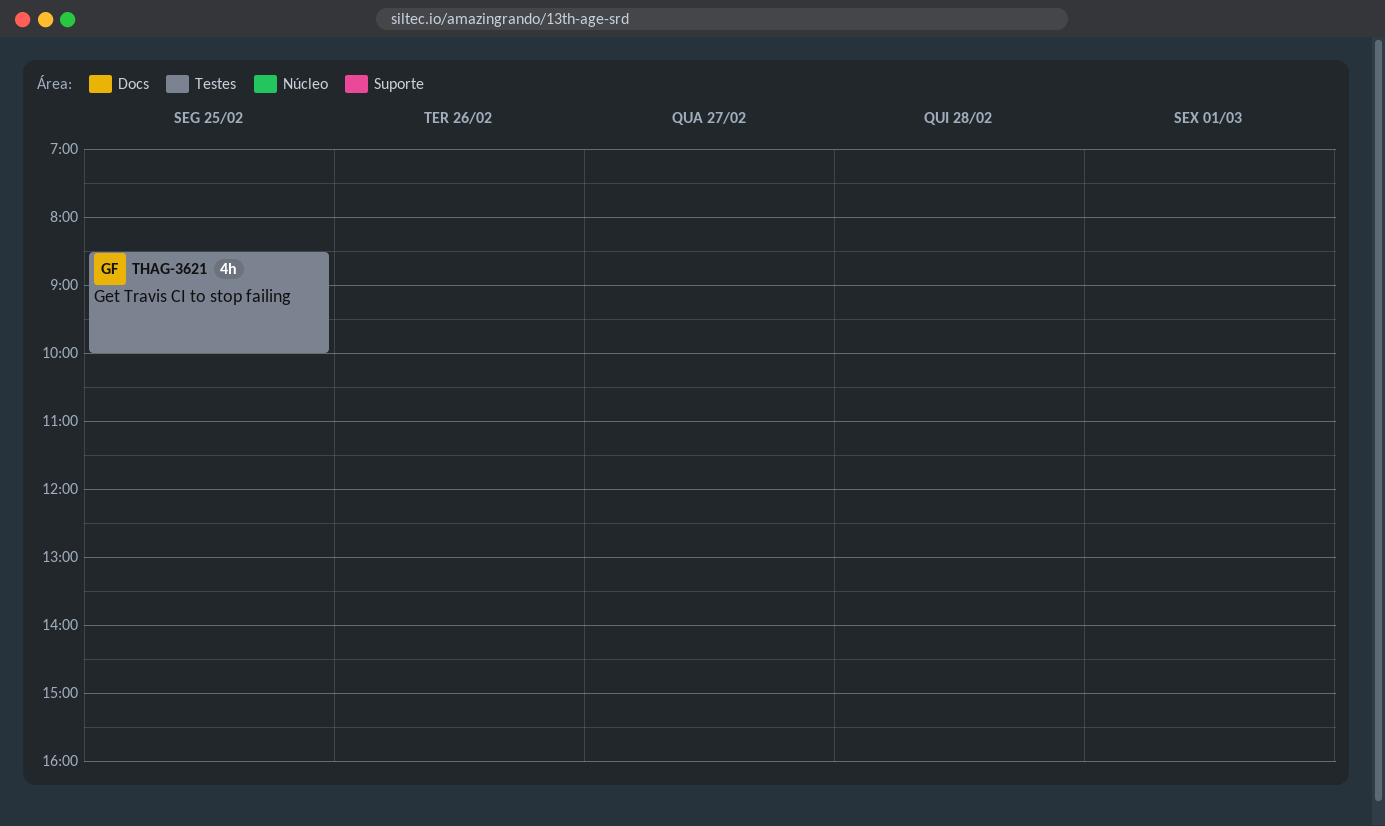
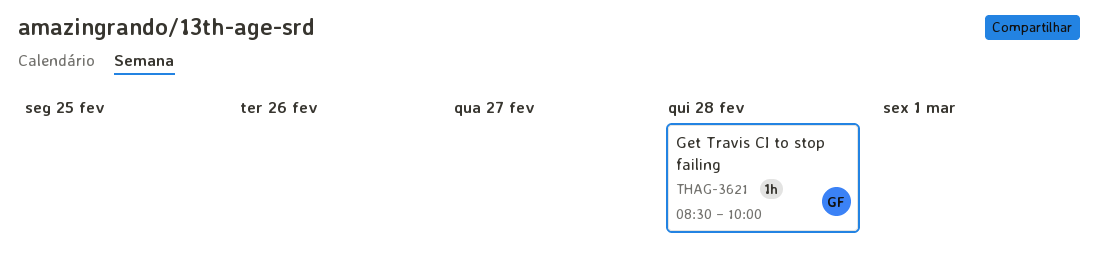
THAG-3621, estimate: 4h -> 1h
THAG-3621, day: Feb 25 -> Feb 28

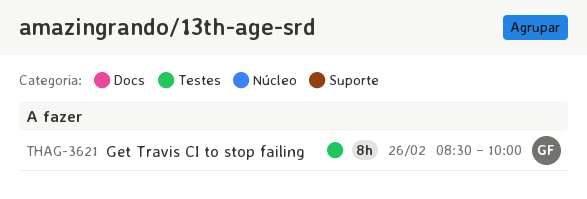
THAG-3621, estimate: 1h -> 8h
THAG-3621, day: Feb 28 -> Feb 26

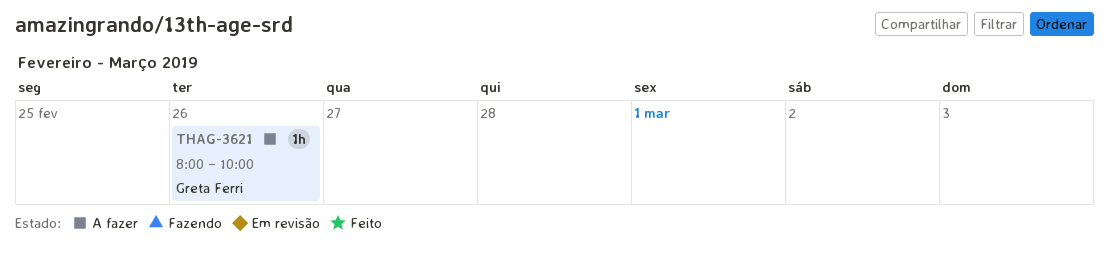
THAG-3621, estimate: 8h -> 1h
THAG-3621, begins: 08:30 -> 08:00

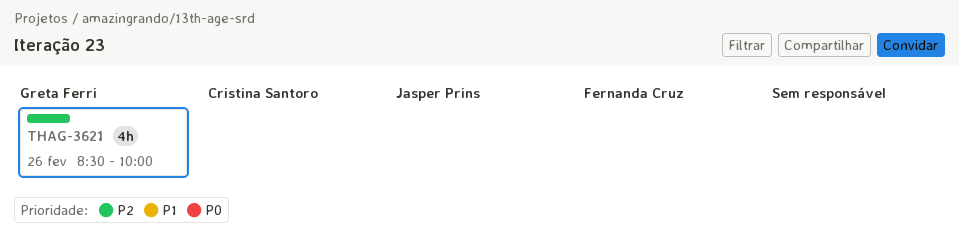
THAG-3621, estimate: 1h -> 4h
THAG-3621, begins: 08:00 -> 08:30

